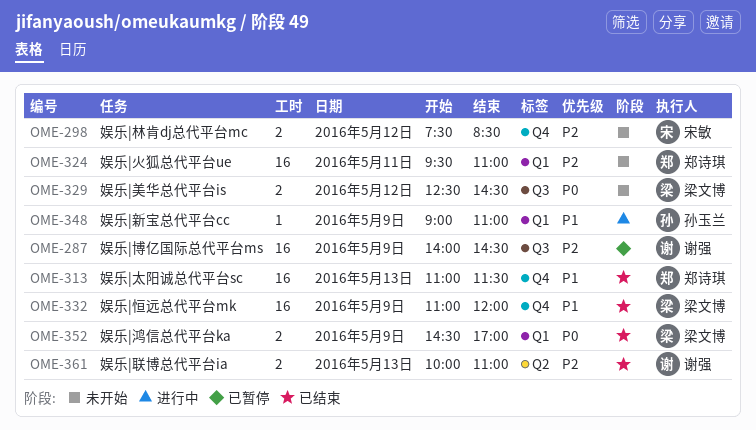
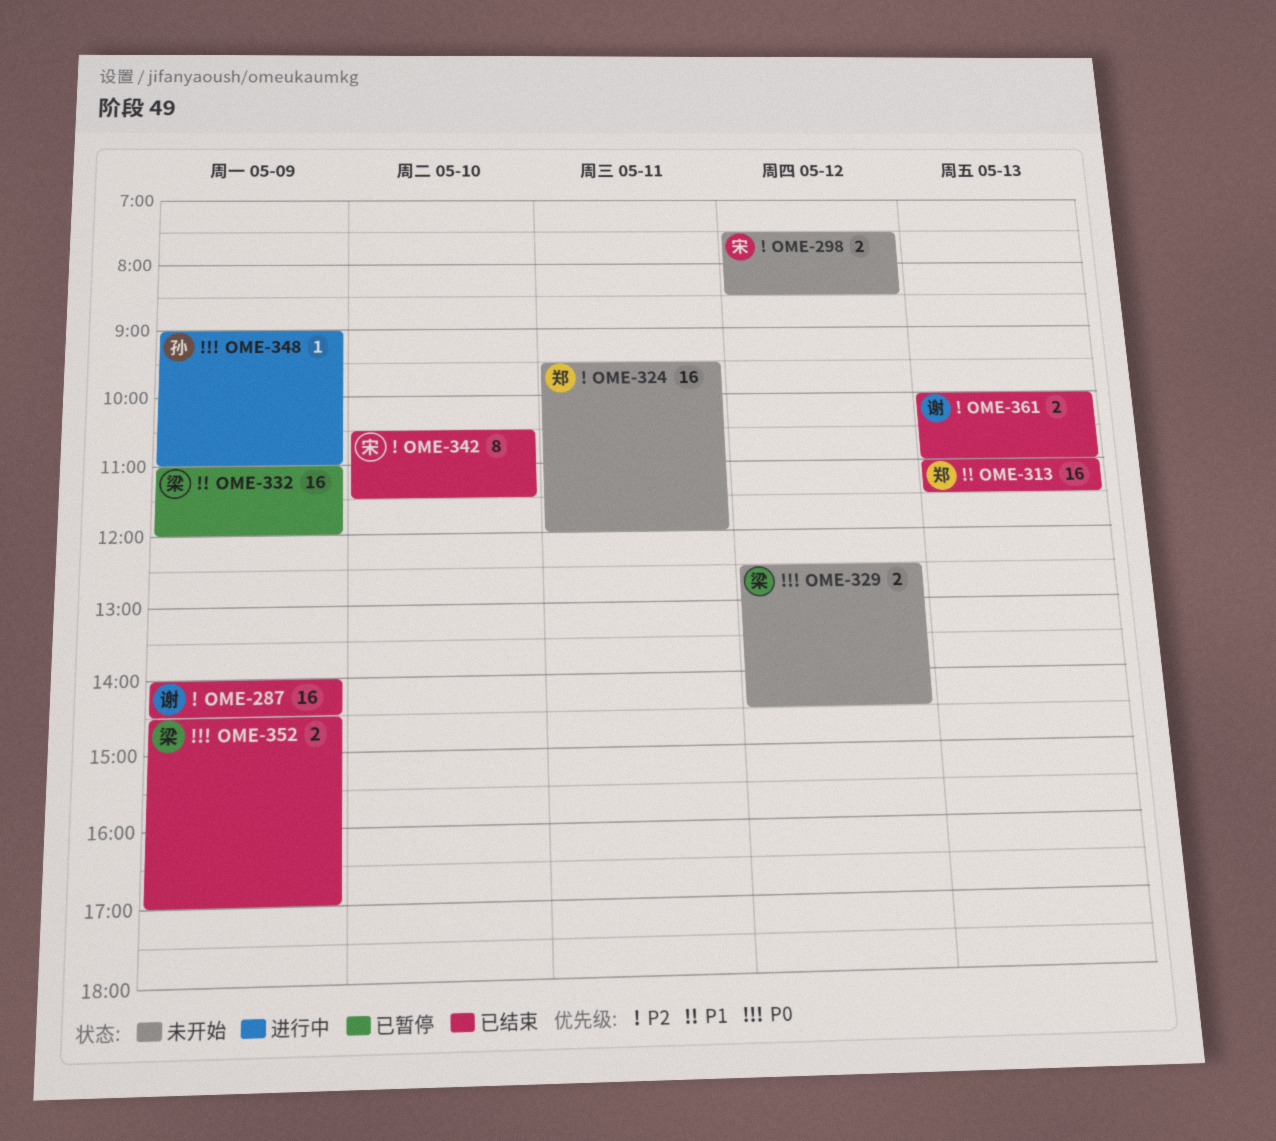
OME-287, status: 已暂停 -> 已结束
OME-324, ends: 11:00 -> 12:00
OME-332, status: 已结束 -> 已暂停
OME-342: none -> present
OME-348, priority: P1 -> P0

